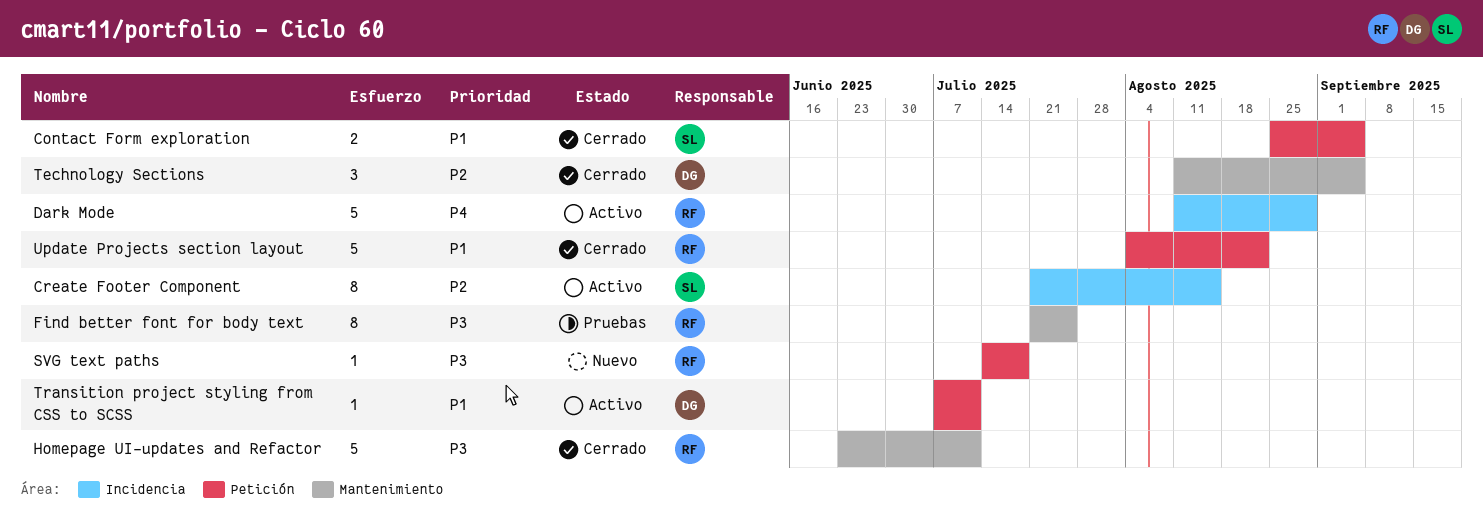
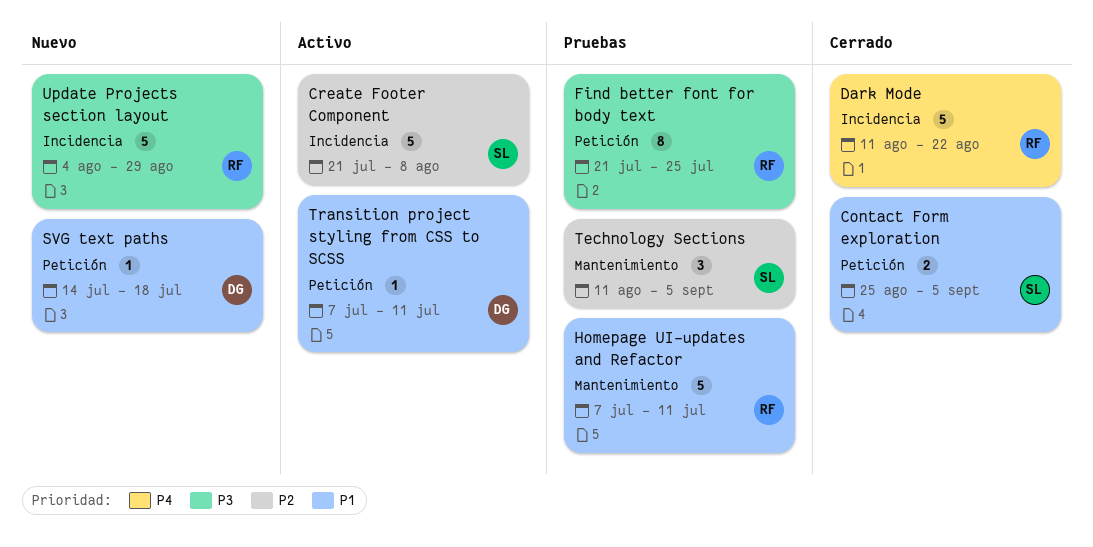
Create Footer Component, estimate: 8 -> 5
Create Footer Component, due: Aug 15 -> Aug 8
Dark Mode, status: Activo -> Cerrado
Dark Mode, due: Aug 29 -> Aug 22
Find better font for body text, label: Mantenimiento -> Petición
Homepage UI-updates and Refactor, status: Cerrado -> Pruebas
Homepage UI-updates and Refactor, priority: P3 -> P1
Homepage UI-updates and Refactor, start: Jun 23 -> Jul 7
SVG text paths, owner: RF -> DG
SVG text paths, priority: P3 -> P1
Technology Sections, status: Cerrado -> Pruebas
Technology Sections, owner: DG -> SL
Update Projects section layout, status: Cerrado -> Nuevo
Update Projects section layout, priority: P1 -> P3
Update Projects section layout, label: Petición -> Incidencia
Update Projects section layout, due: Aug 22 -> Aug 29

